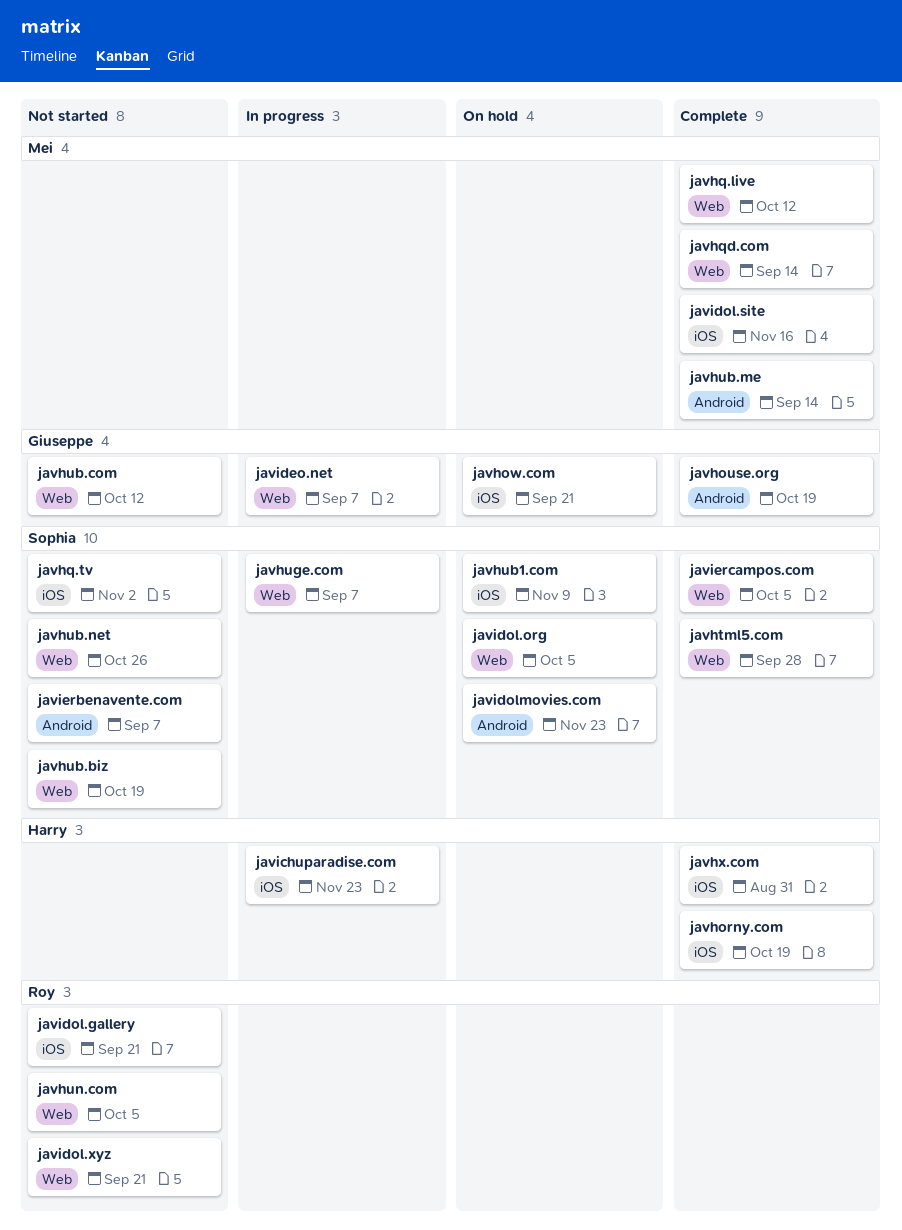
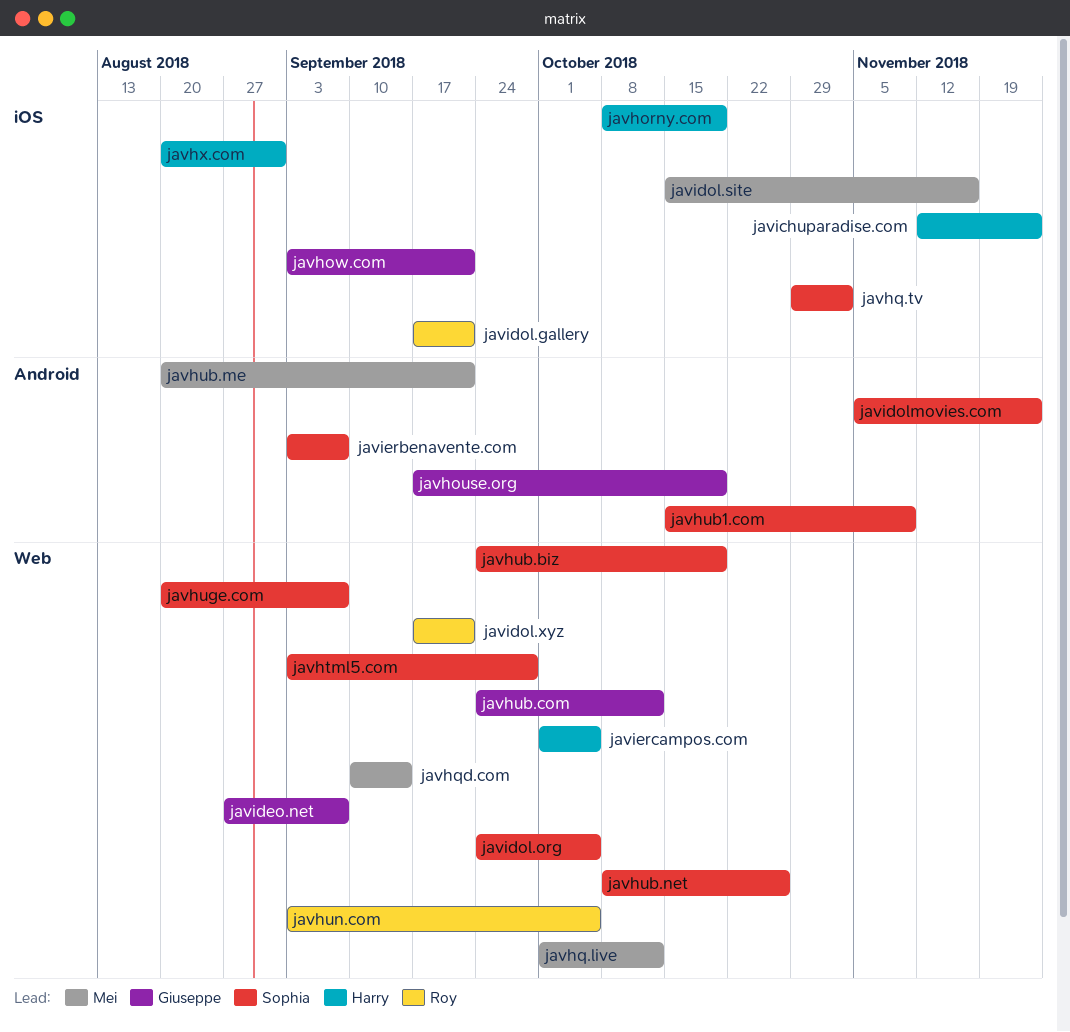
javhub.me, due: Sep 14 -> Sep 21
javhub1.com, label: iOS -> Android
javiercampos.com, owner: Sophia -> Harry

